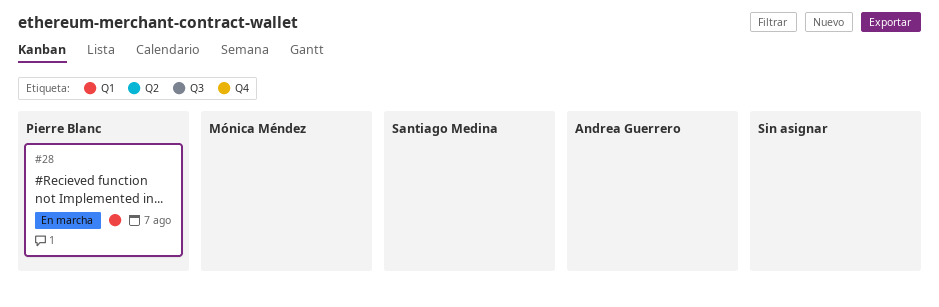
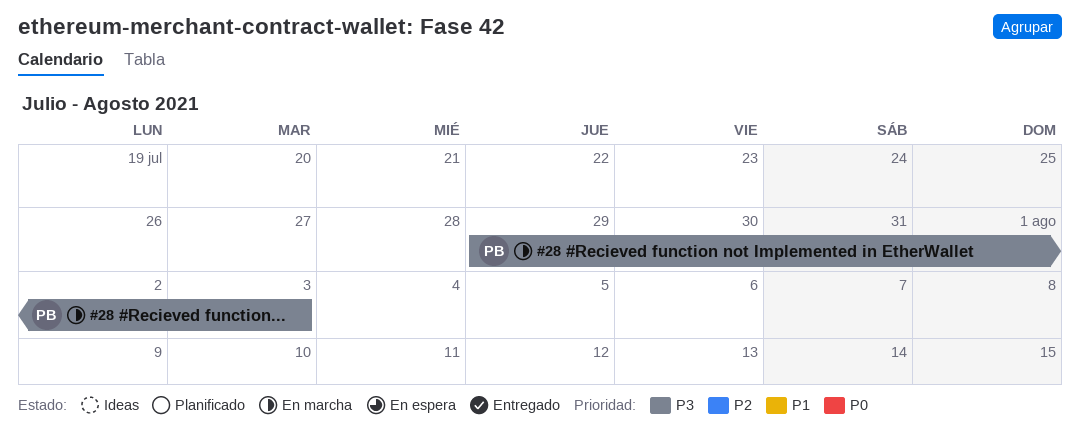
#28, due: Aug 7 -> Aug 3

